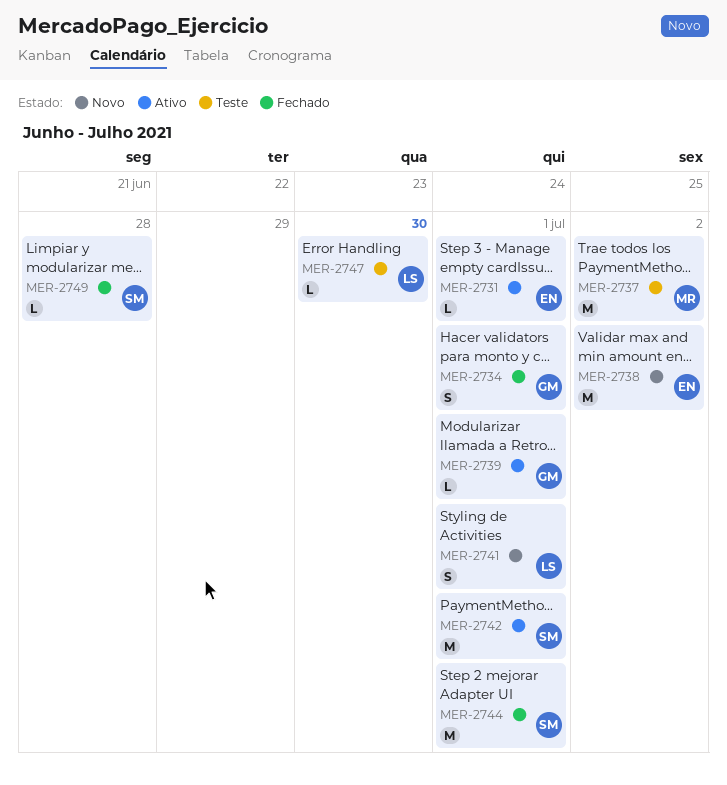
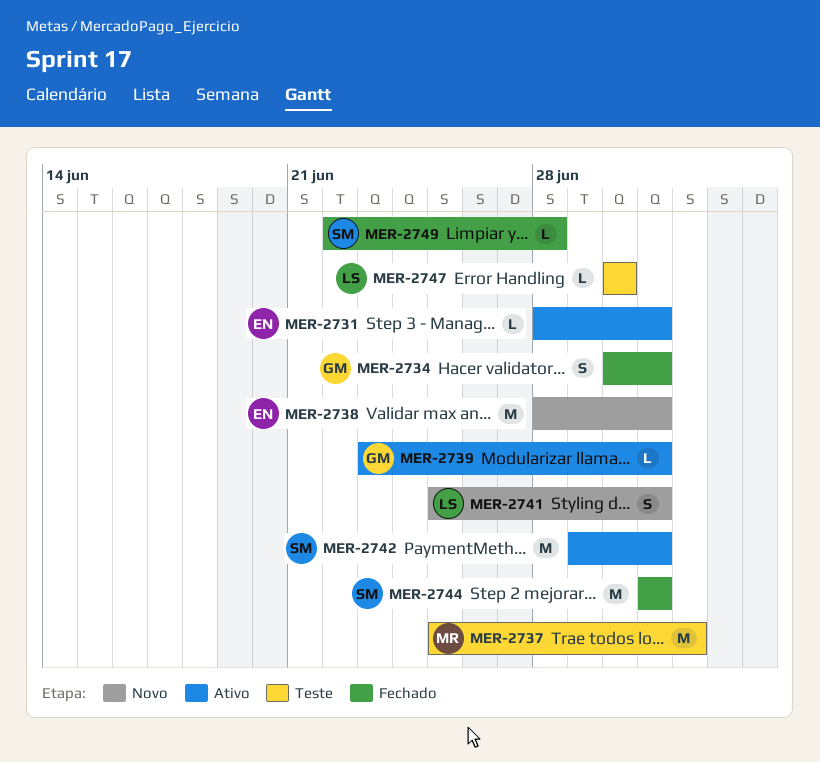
MER-2738, due: Jul 2 -> Jul 1

